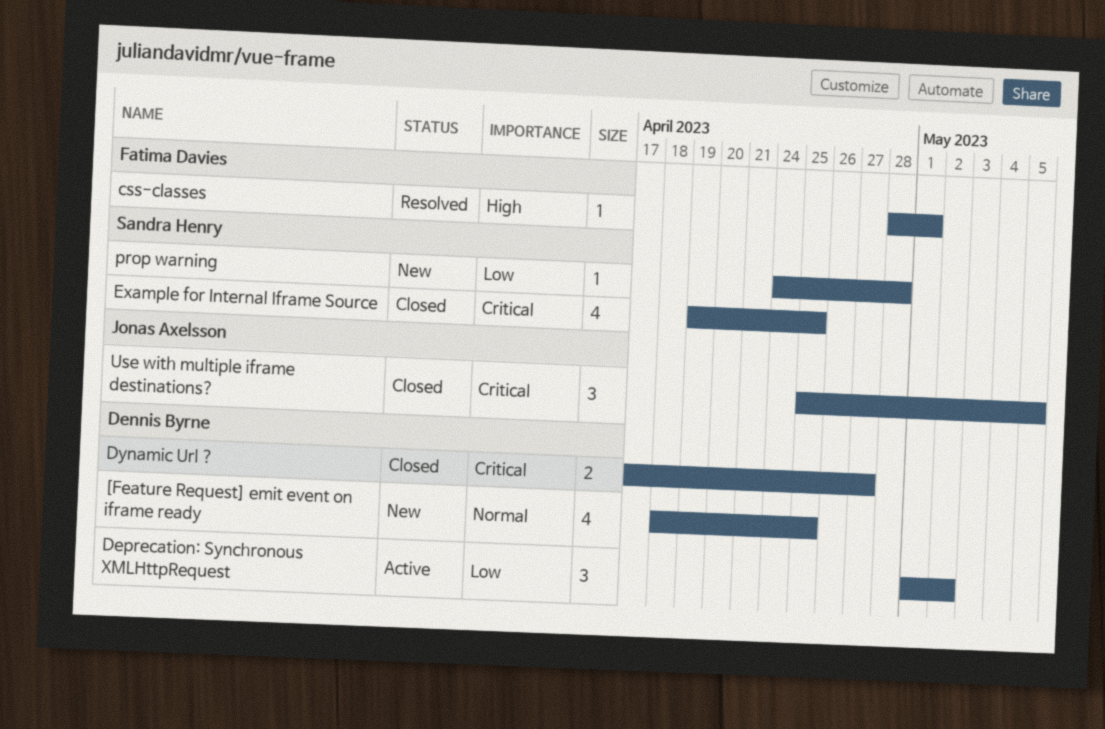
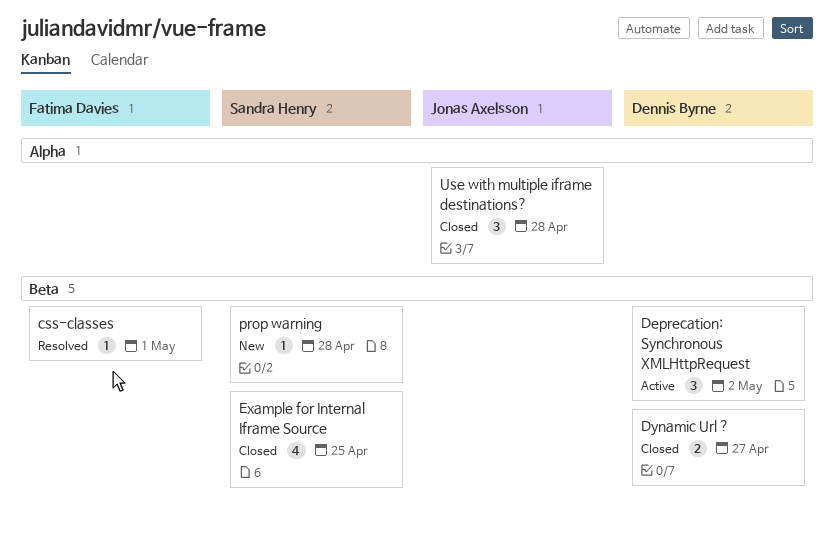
[Feature Request] emit event on iframe ready: present -> none
Use with multiple iframe destinations?, due: May 5 -> Apr 28

